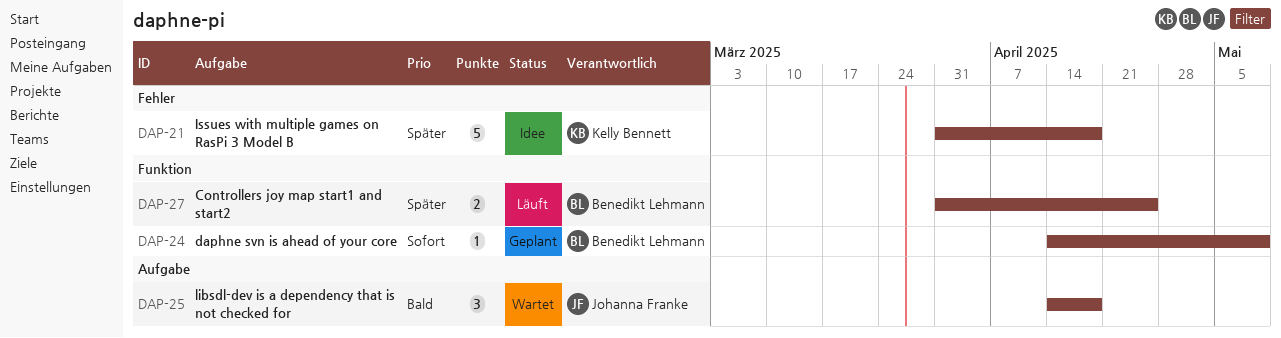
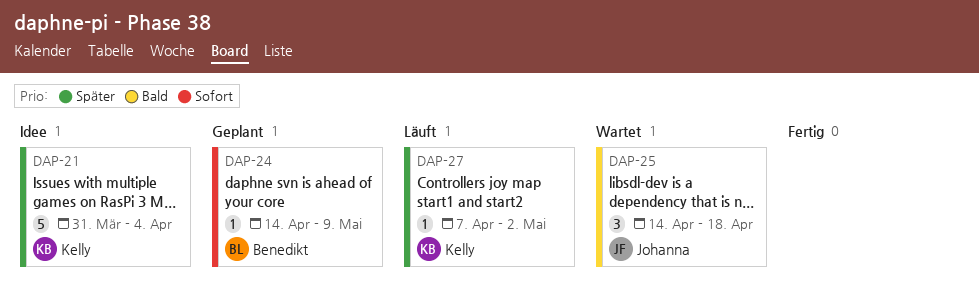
DAP-21, due: Apr 18 -> Apr 4
DAP-27, owner: Benedikt Lehmann -> Kelly Bennett
DAP-27, estimate: 2 -> 1
DAP-27, start: Mar 31 -> Apr 7
DAP-27, due: Apr 25 -> May 2

